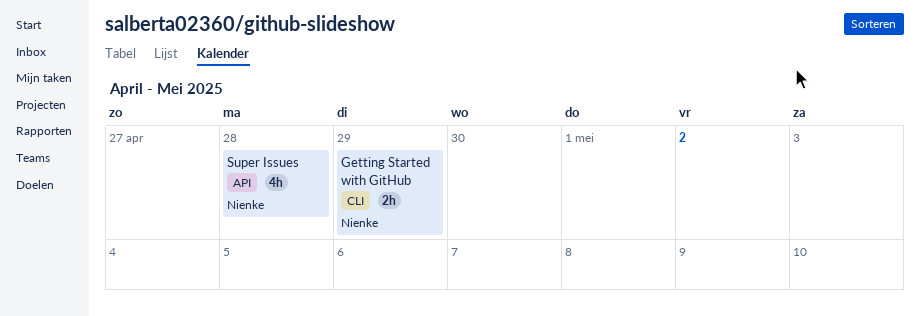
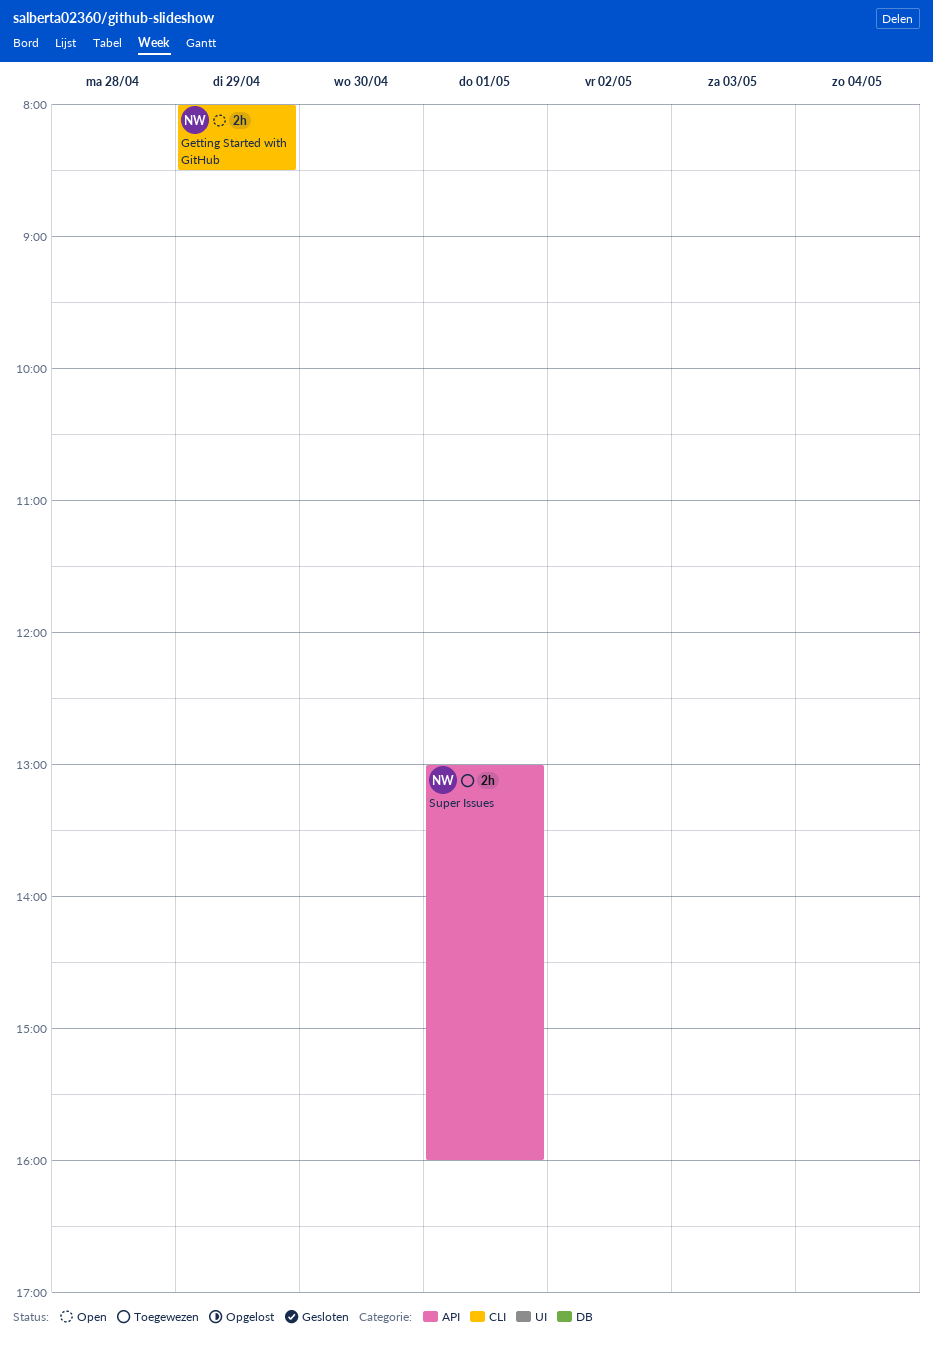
Super Issues, estimate: 4h -> 2h
Super Issues, day: Apr 28 -> May 1

